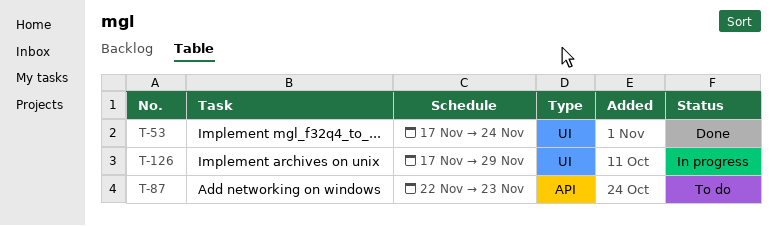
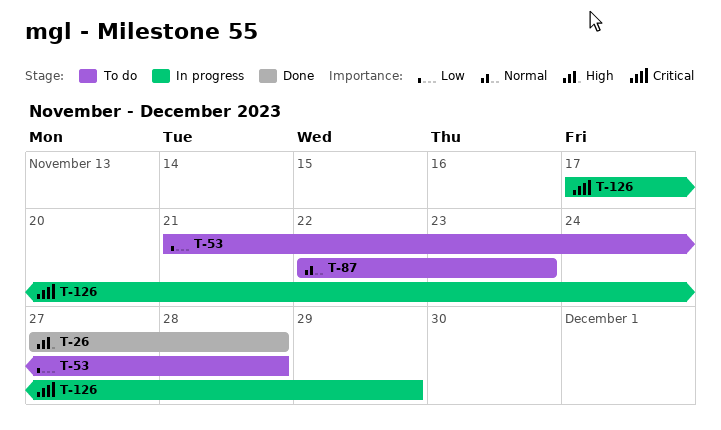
T-26: none -> present
T-53, status: Done -> To do
T-53, start: Nov 17 -> Nov 21
T-53, due: Nov 24 -> Nov 28

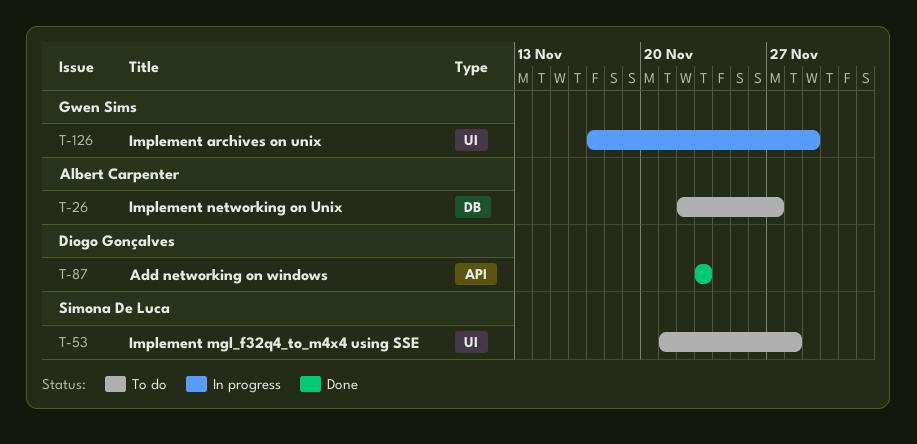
T-26, status: Done -> To do
T-26, start: Nov 27 -> Nov 22
T-26, due: Nov 28 -> Nov 27
T-87, status: To do -> Done
T-87, start: Nov 22 -> Nov 23

